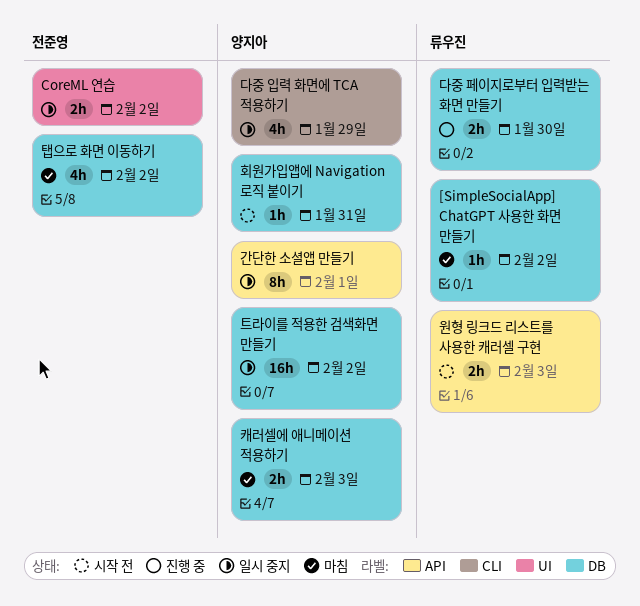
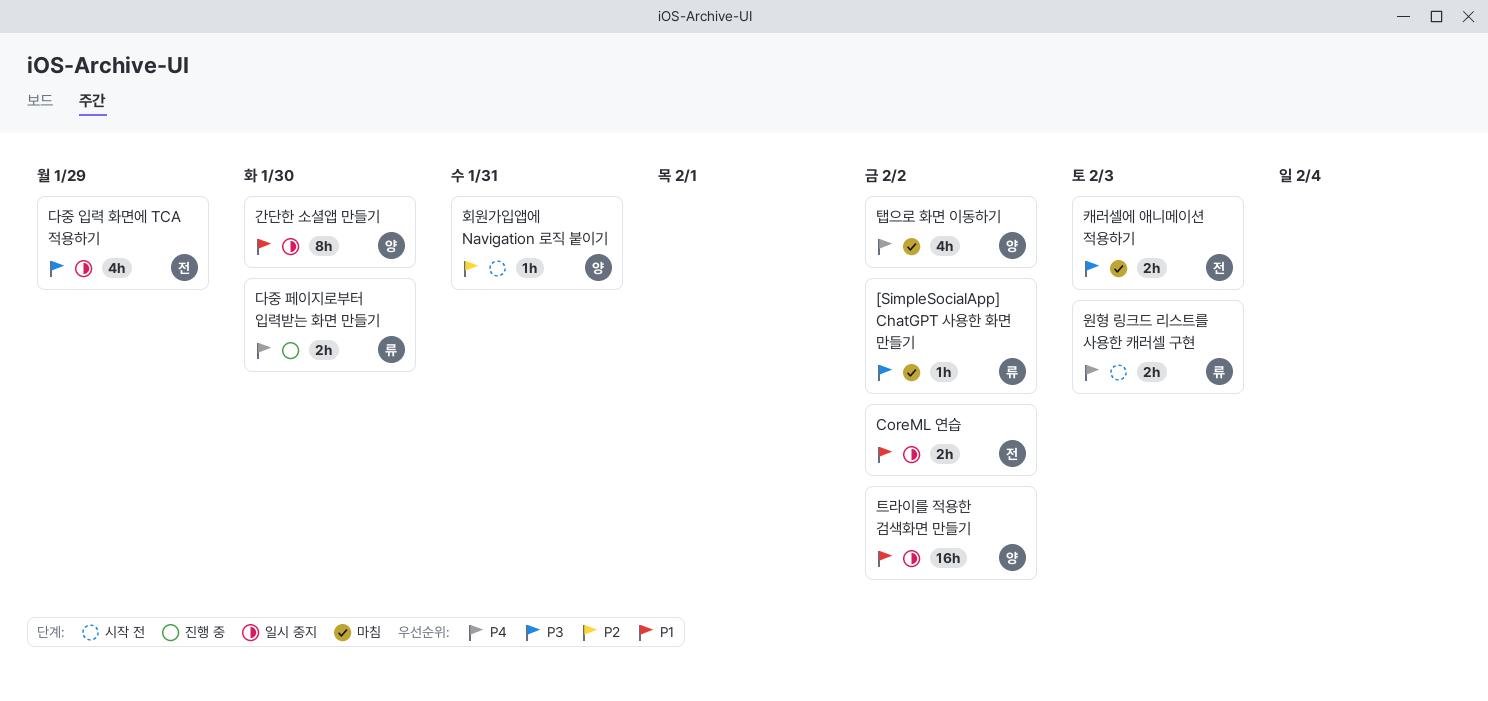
간단한 소셜앱 만들기, due: Feb 1 -> Jan 30
다중 입력 화면에 TCA 적용하기, owner: 양지아 -> 전준영
캐러셀에 애니메이션 적용하기, owner: 양지아 -> 전준영
탭으로 화면 이동하기, owner: 전준영 -> 양지아

